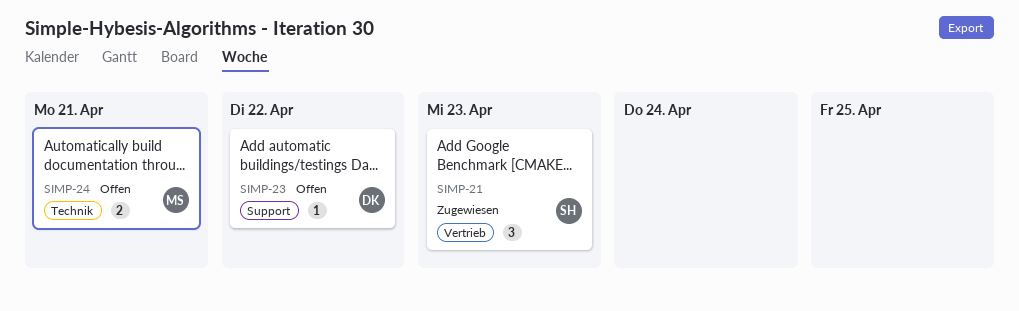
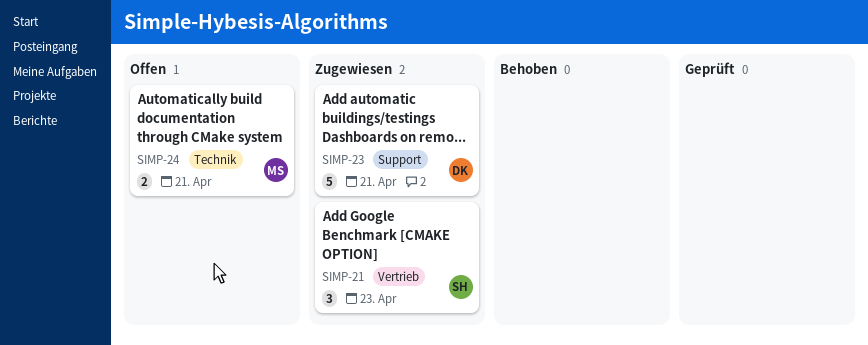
SIMP-23, status: Offen -> Zugewiesen
SIMP-23, estimate: 1 -> 5
SIMP-23, due: Apr 22 -> Apr 21

